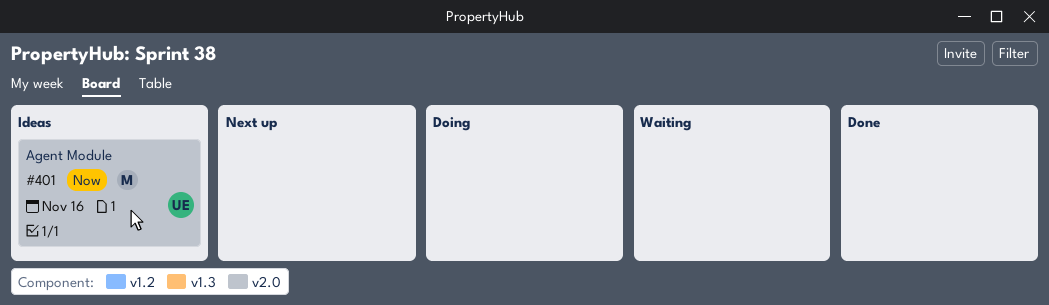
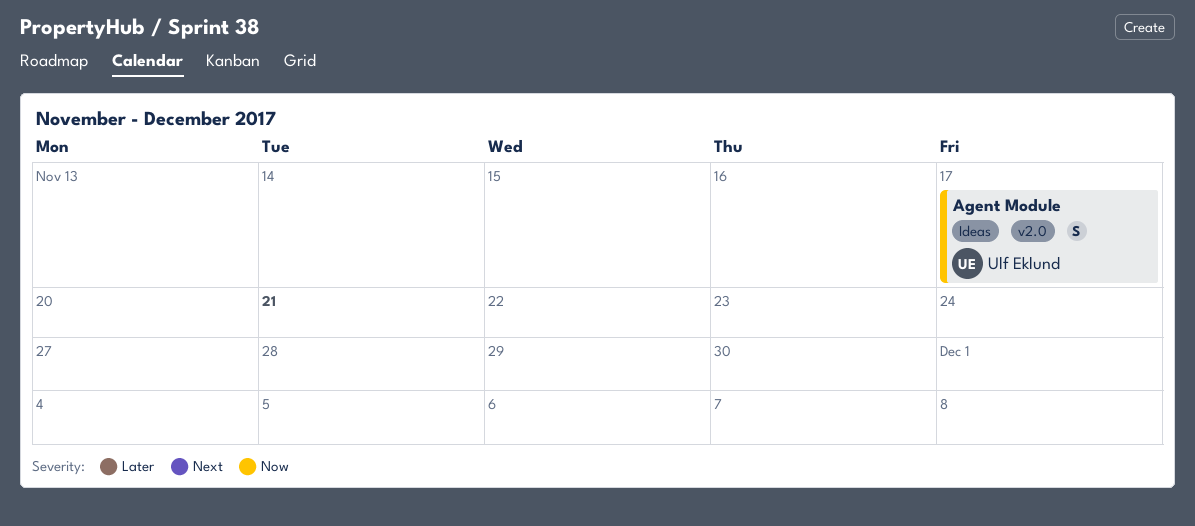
Agent Module, estimate: M -> S
Agent Module, due: Nov 16 -> Nov 17

